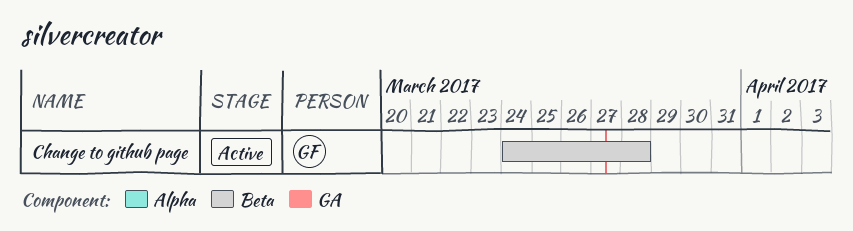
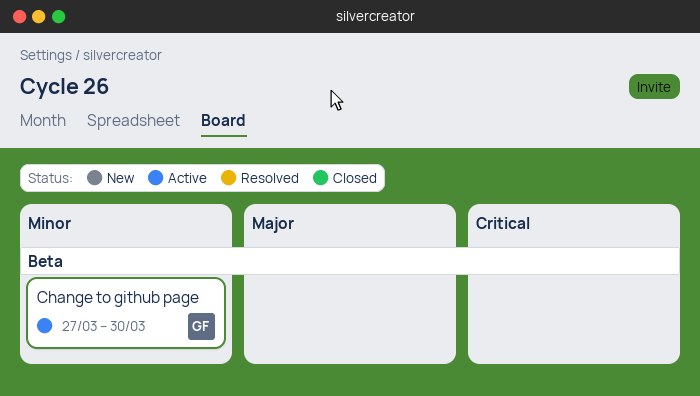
Change to github page, start: Mar 24 -> Mar 27
Change to github page, due: Mar 28 -> Mar 30

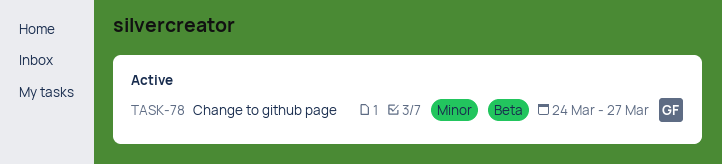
Change to github page, start: Mar 27 -> Mar 24
Change to github page, due: Mar 30 -> Mar 27

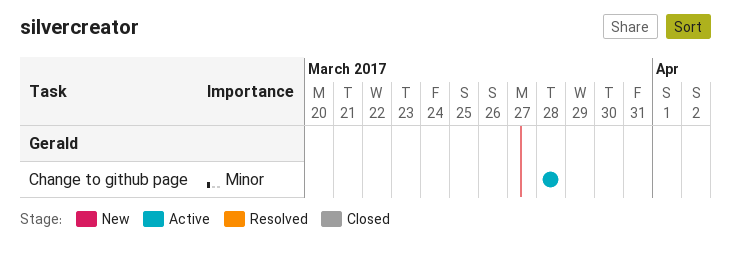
Change to github page, start: Mar 24 -> Mar 28
Change to github page, due: Mar 27 -> Mar 28

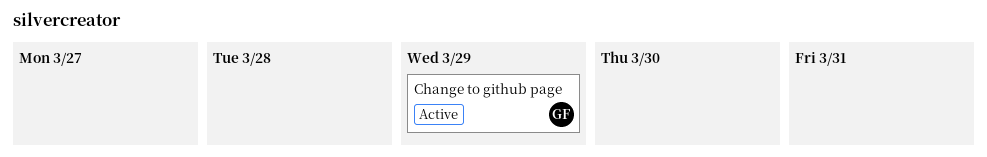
Change to github page, due: Mar 28 -> Mar 29

